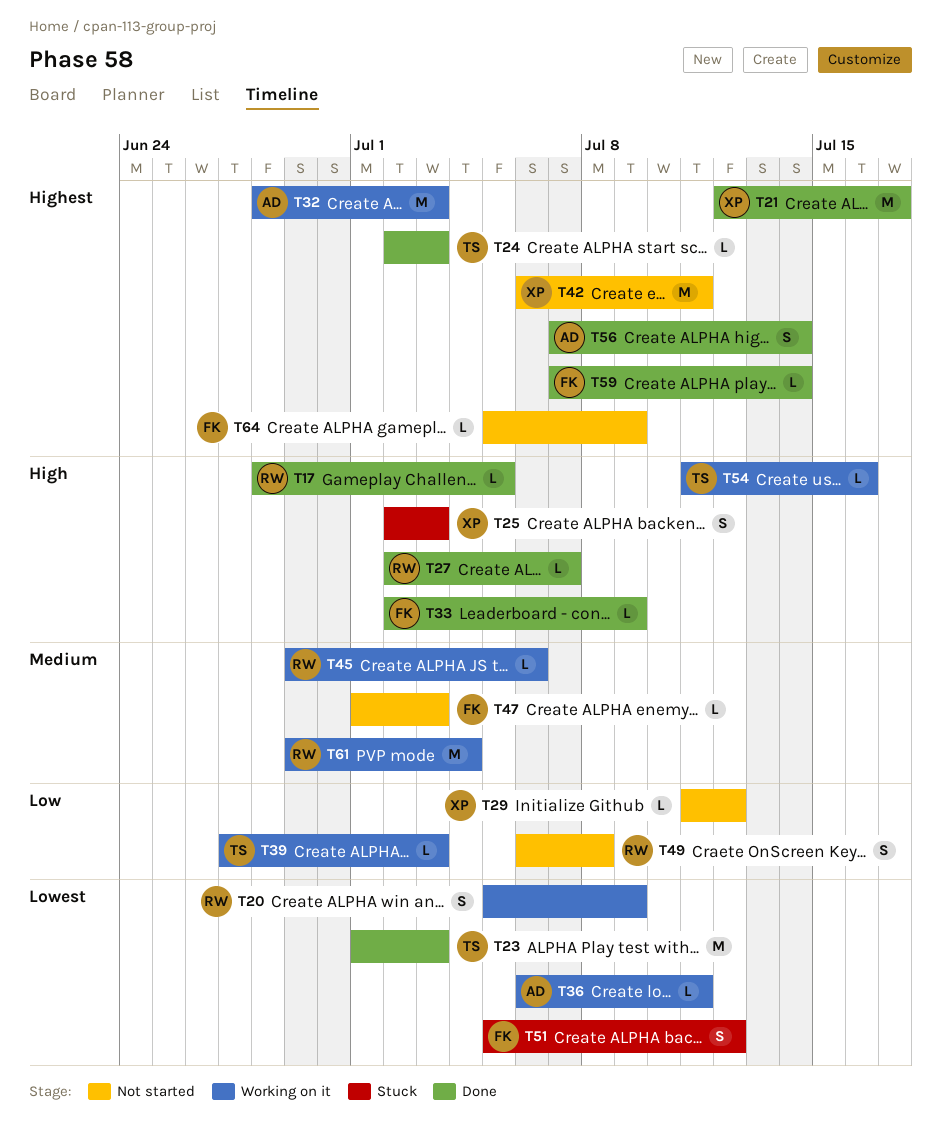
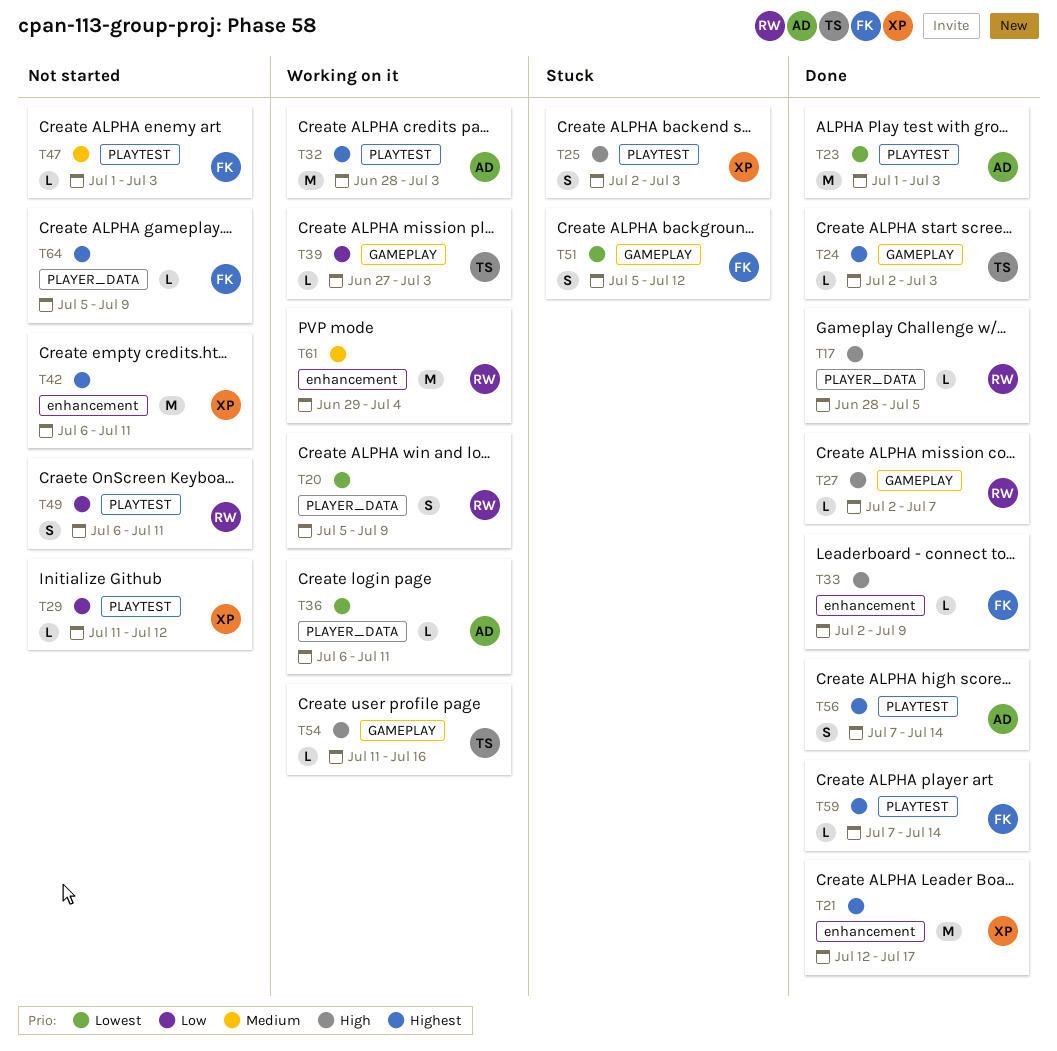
T23, owner: TS -> AD
T45: present -> none
T49, due: Jul 8 -> Jul 11

